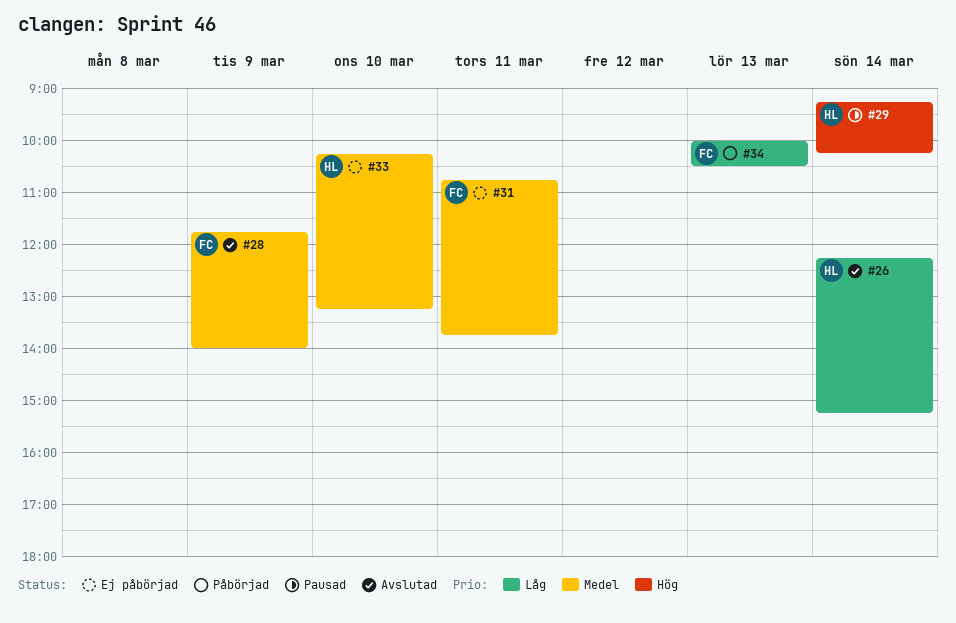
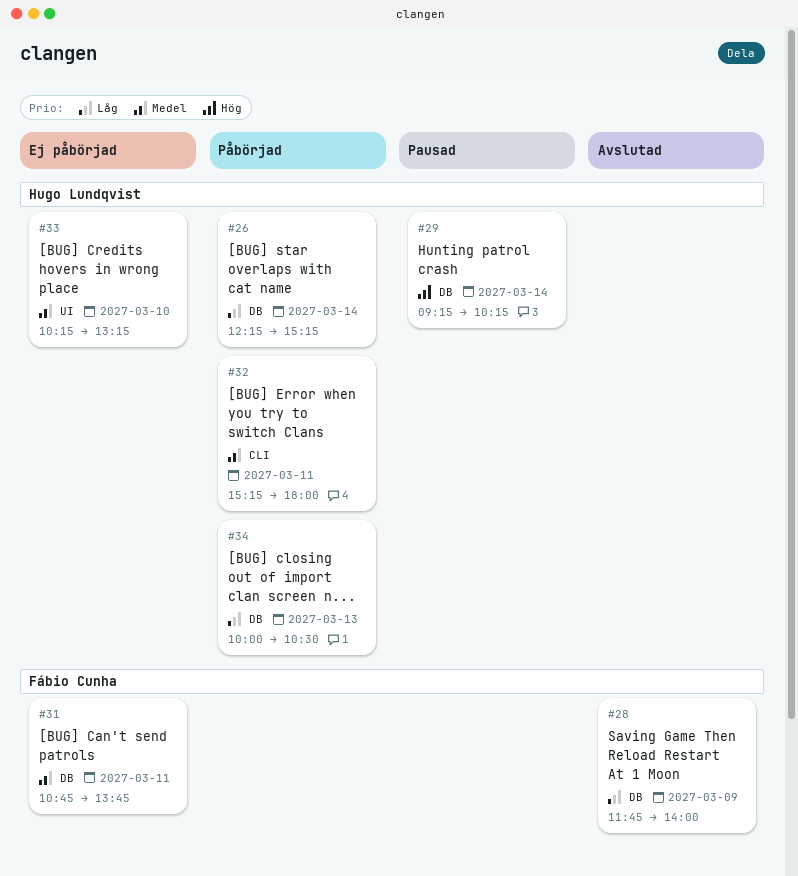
#26, status: Avslutad -> Påbörjad
#28, priority: Medel -> Låg
#32: none -> present
#34, owner: Fábio Cunha -> Hugo Lundqvist

